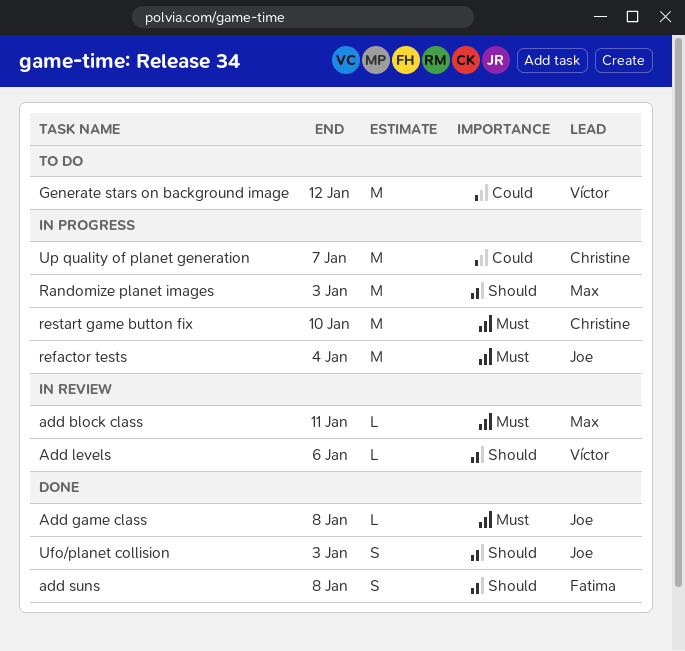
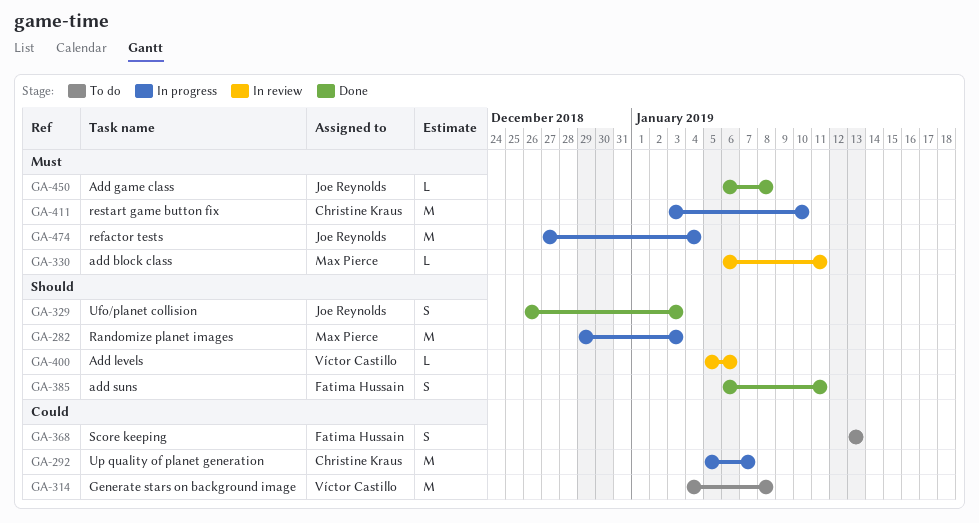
add suns, due: Jan 8 -> Jan 11
Generate stars on background image, due: Jan 12 -> Jan 8
Score keeping: none -> present

